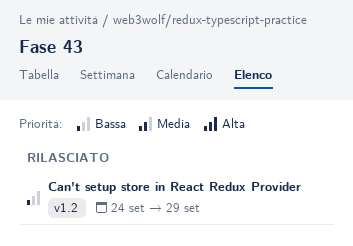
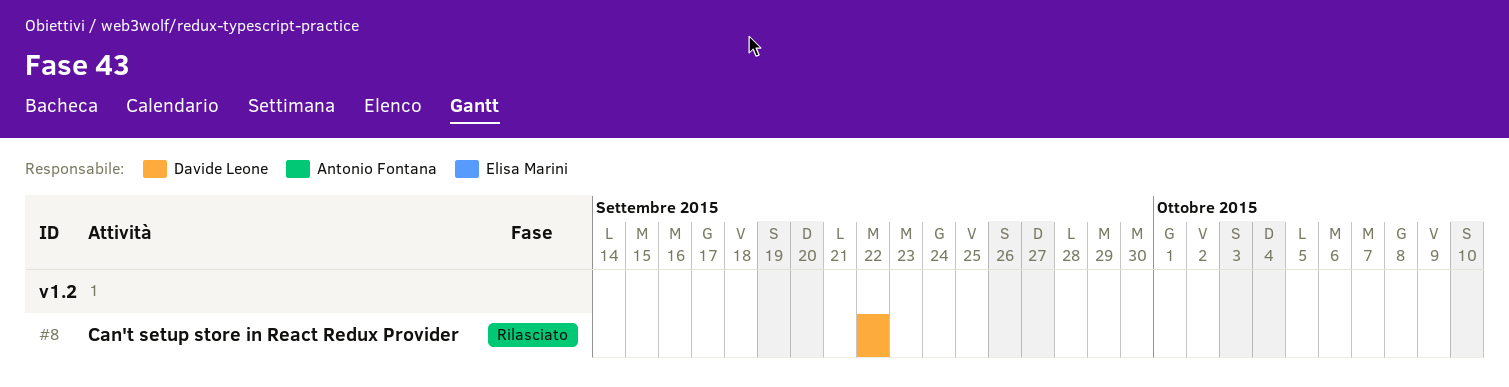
Can't setup store in React Redux Provider, start: Sep 24 -> Sep 22
Can't setup store in React Redux Provider, due: Sep 29 -> Sep 22

